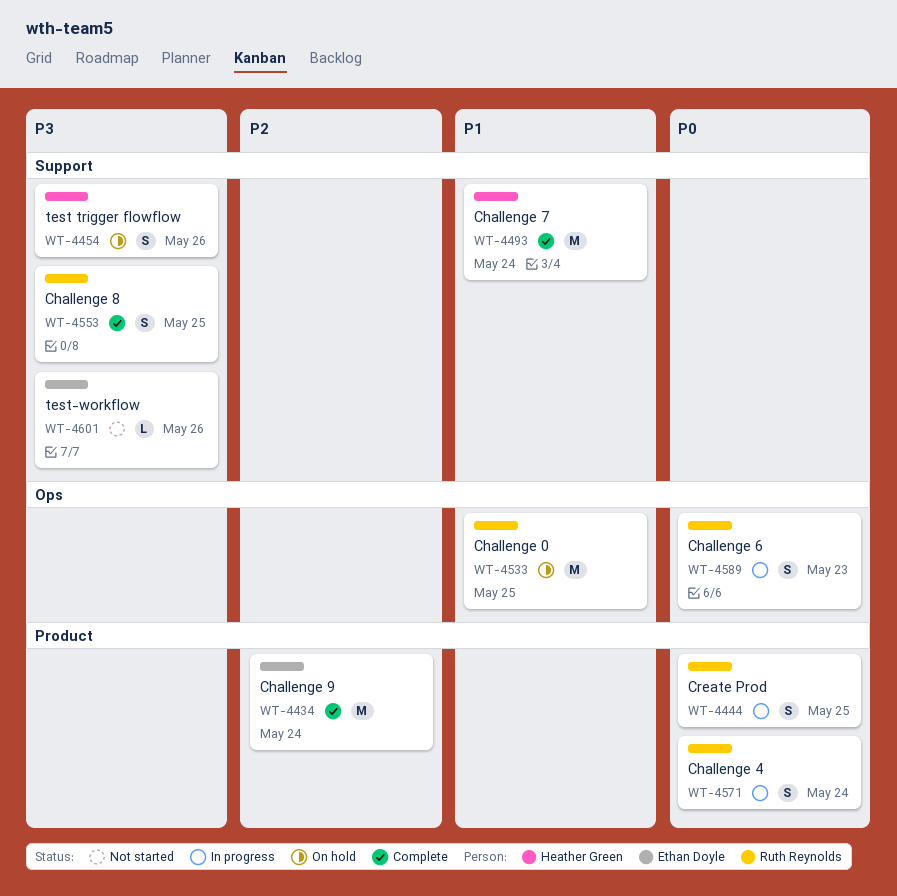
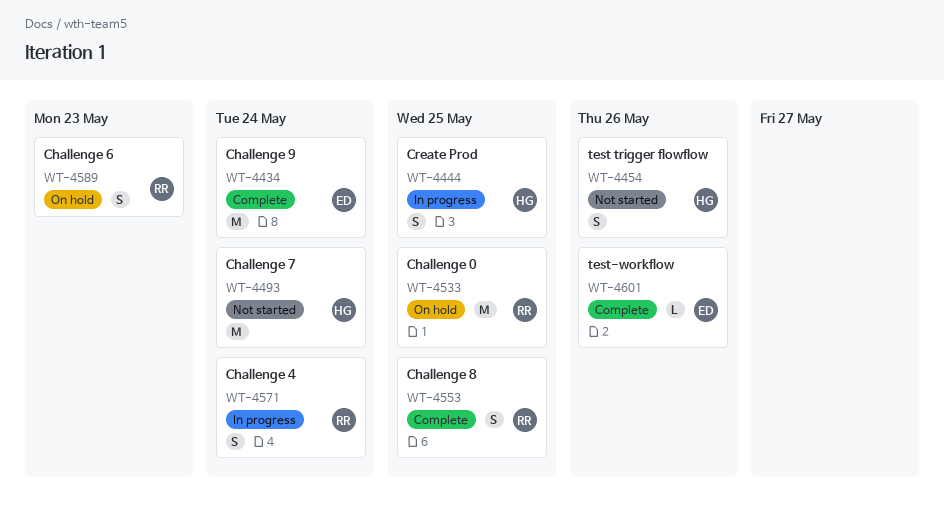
WT-4444, owner: Ruth Reynolds -> Heather Green
WT-4454, status: On hold -> Not started
WT-4493, status: Complete -> Not started
WT-4589, status: In progress -> On hold
WT-4601, status: Not started -> Complete

